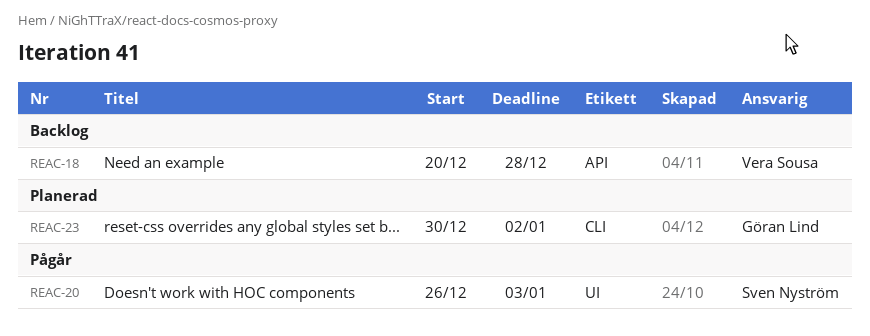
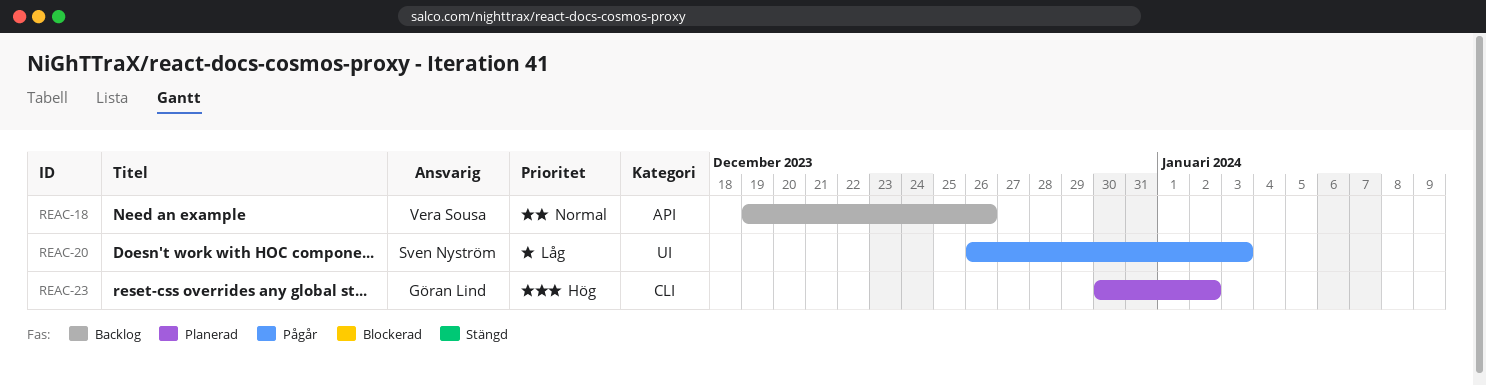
REAC-18, start: Dec 20 -> Dec 19
REAC-18, due: Dec 28 -> Dec 26

